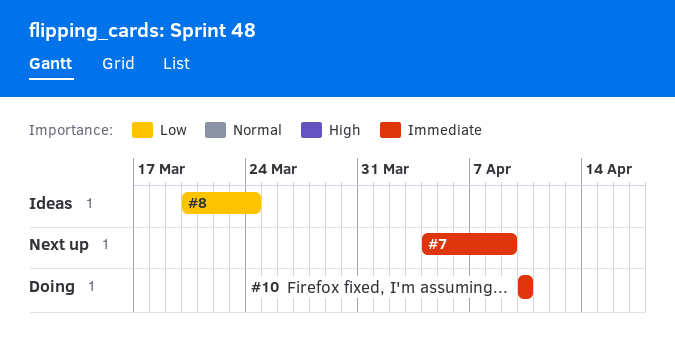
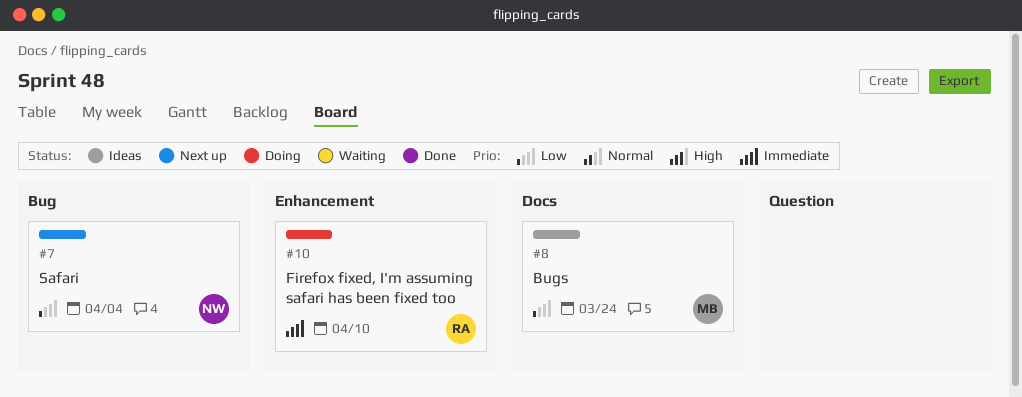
#7, priority: Immediate -> Low
#7, due: Apr 9 -> Apr 4

